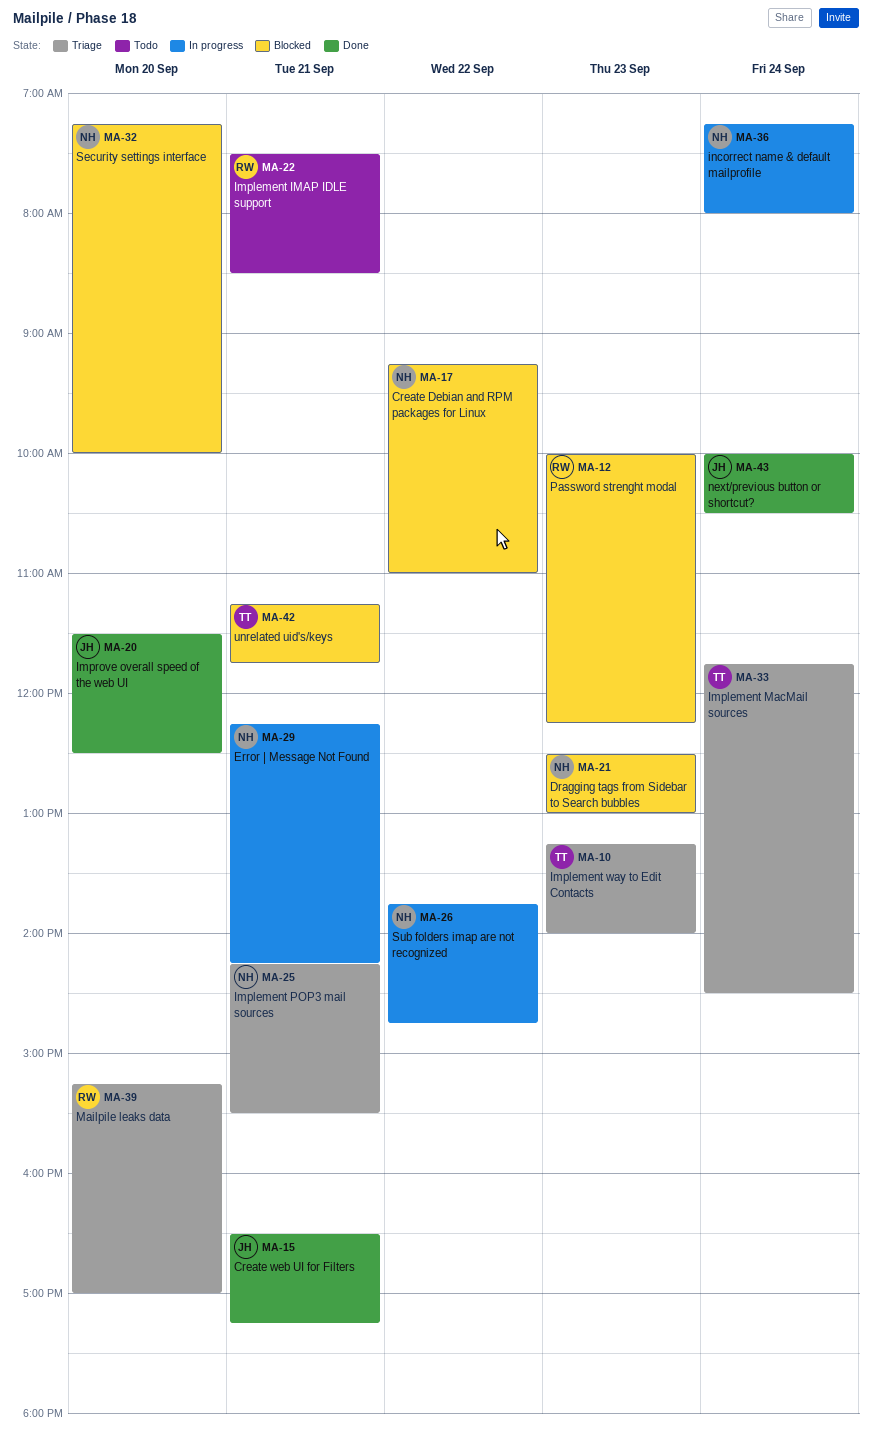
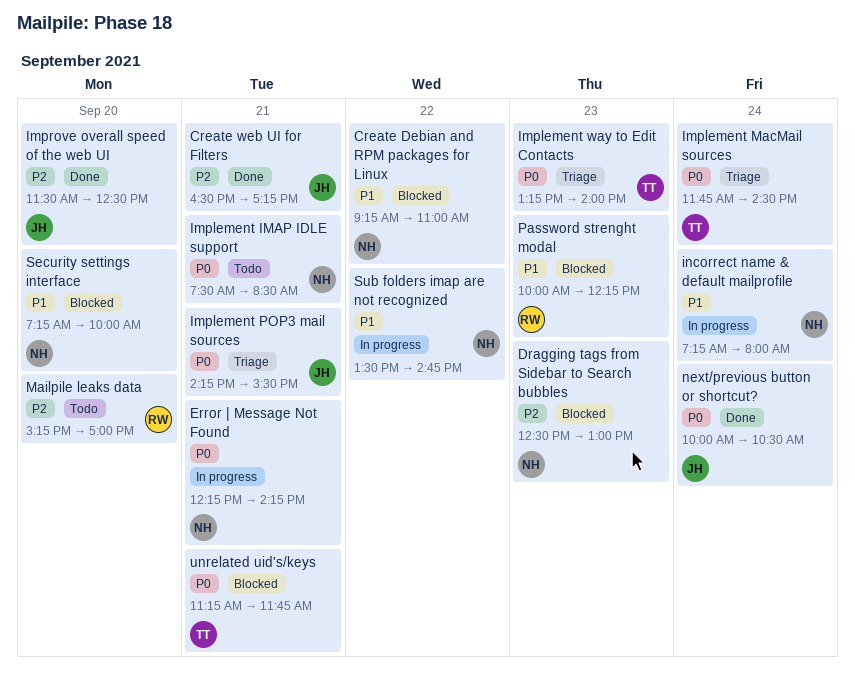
Implement IMAP IDLE support, owner: RW -> NH
Implement POP3 mail sources, owner: NH -> JH
Mailpile leaks data, status: Triage -> Todo
Sub folders imap are not recognized, begins: 13:45 -> 13:30

